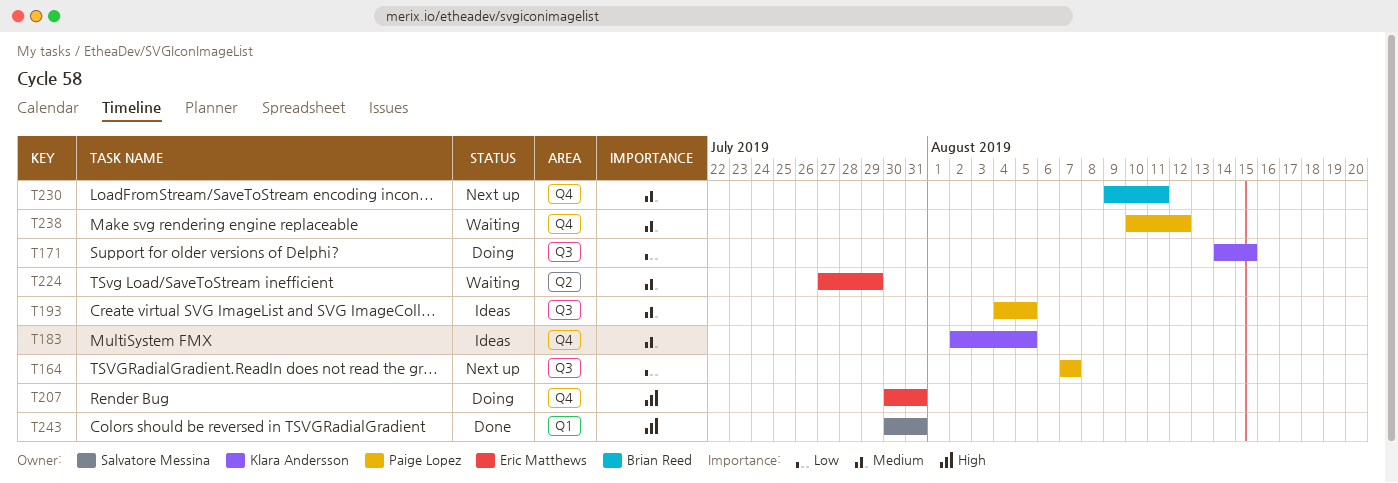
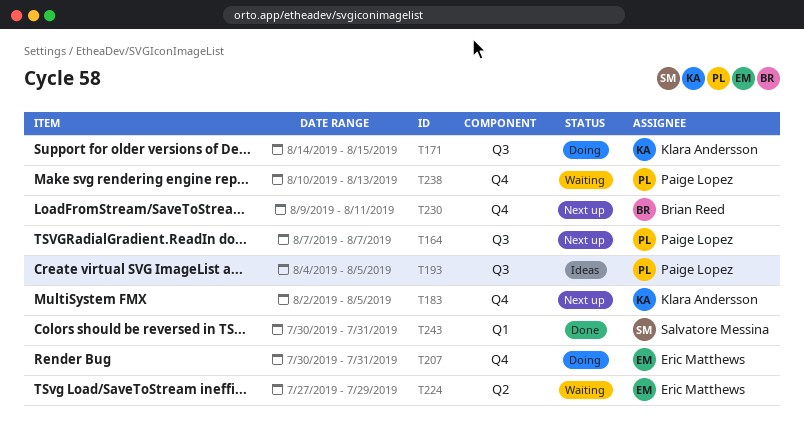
T183, status: Ideas -> Next up
T238, due: Aug 12 -> Aug 13

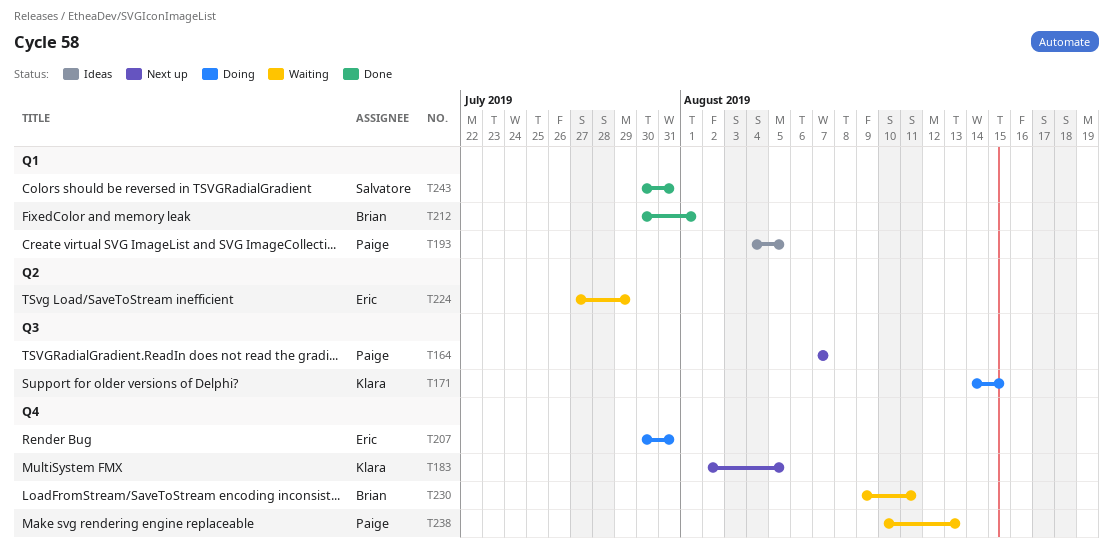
T193, label: Q3 -> Q1
T212: none -> present
T230, status: Next up -> Waiting

